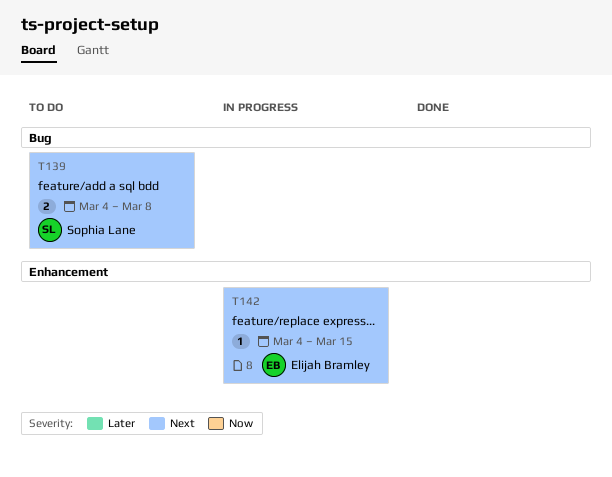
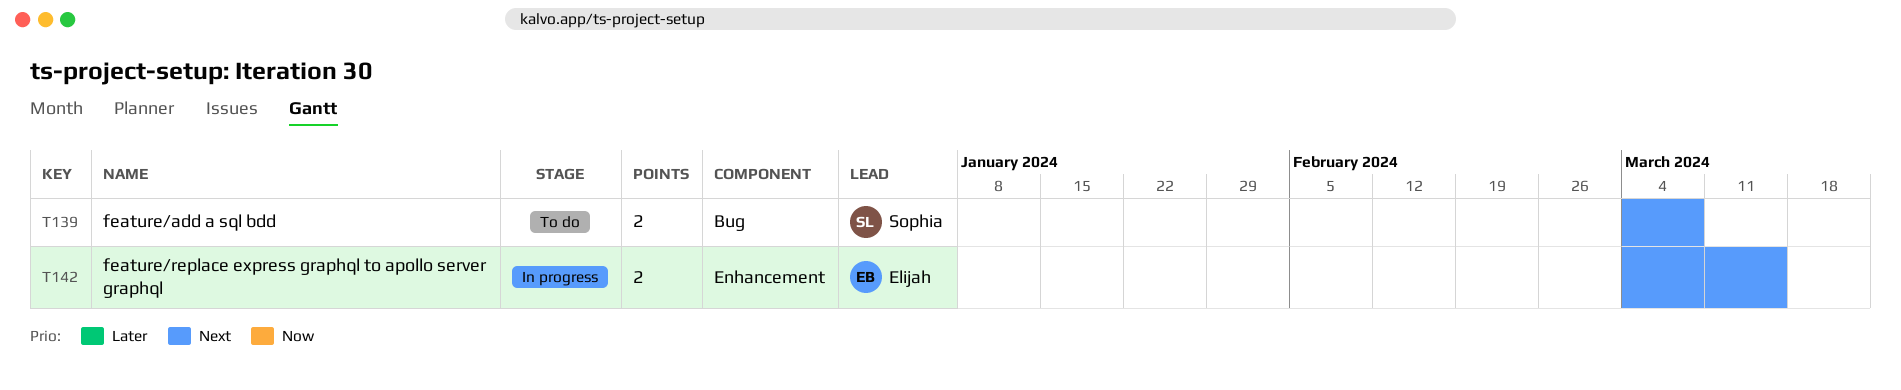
T142, estimate: 1 -> 2

